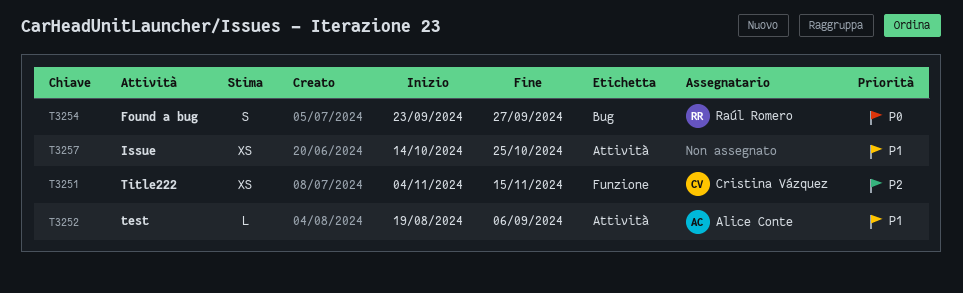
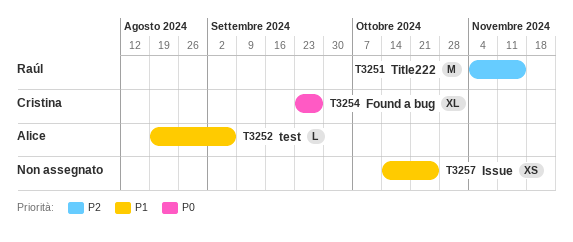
T3251, owner: Cristina Vázquez -> Raúl Romero
T3251, estimate: XS -> M
T3254, owner: Raúl Romero -> Cristina Vázquez
T3254, estimate: S -> XL

